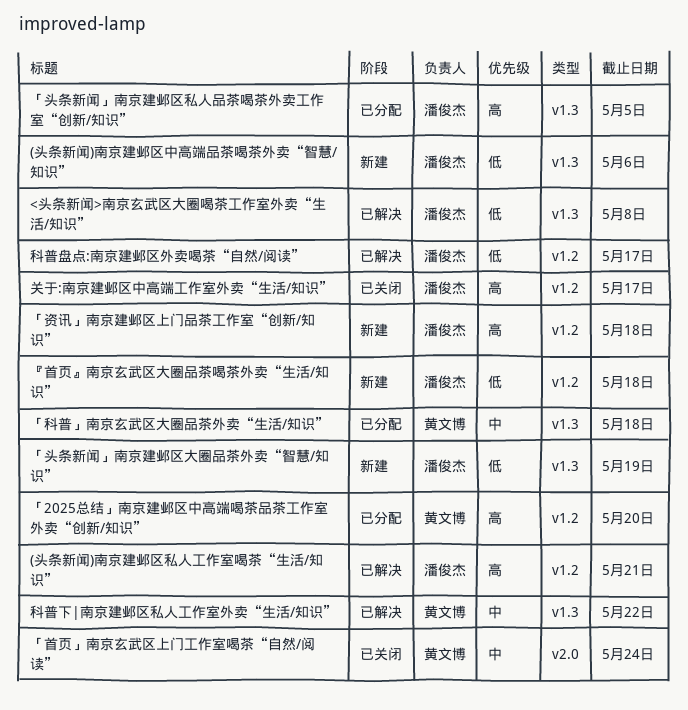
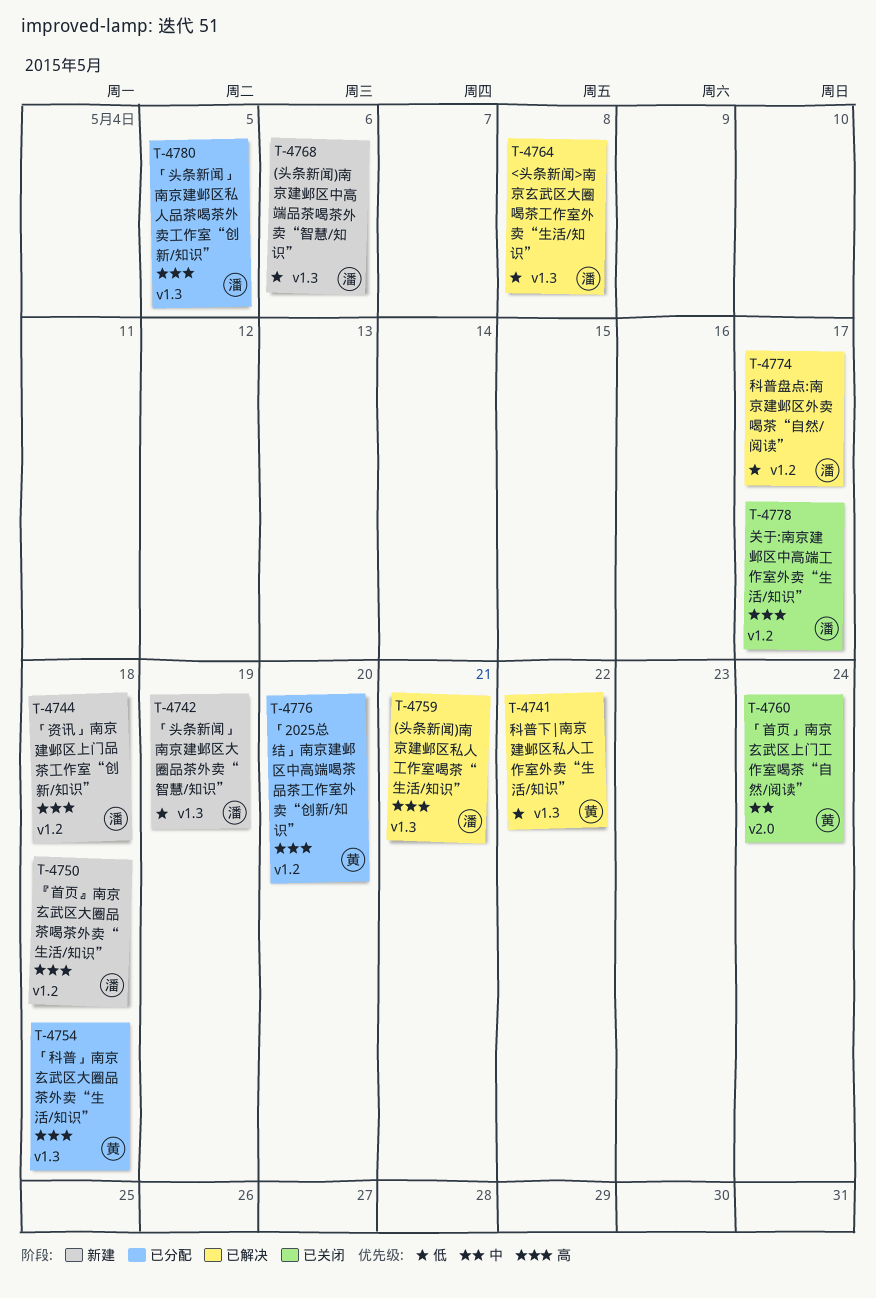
(头条新闻)南京建邺区私人工作室喝茶“生活/知识”, label: v1.2 -> v1.3
「科普」南京玄武区大圈品茶外卖“生活/知识”, priority: 中 -> 高
『首页』南京玄武区大圈品茶喝茶外卖“生活/知识”, priority: 低 -> 高
科普下|南京建邺区私人工作室外卖“生活/知识”, priority: 中 -> 低

